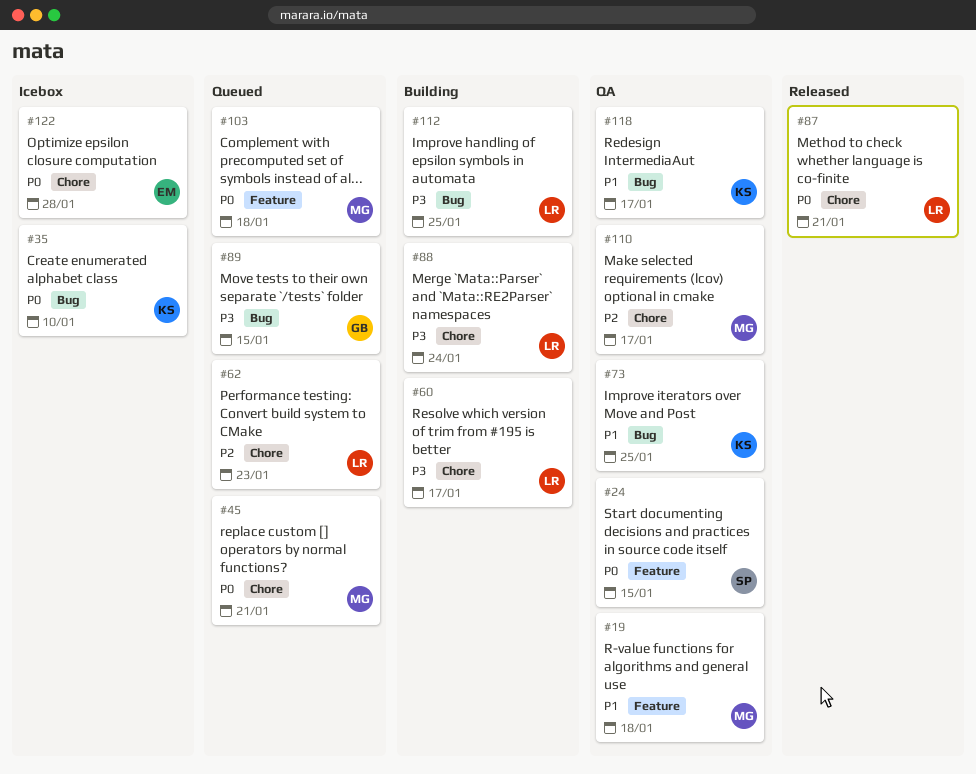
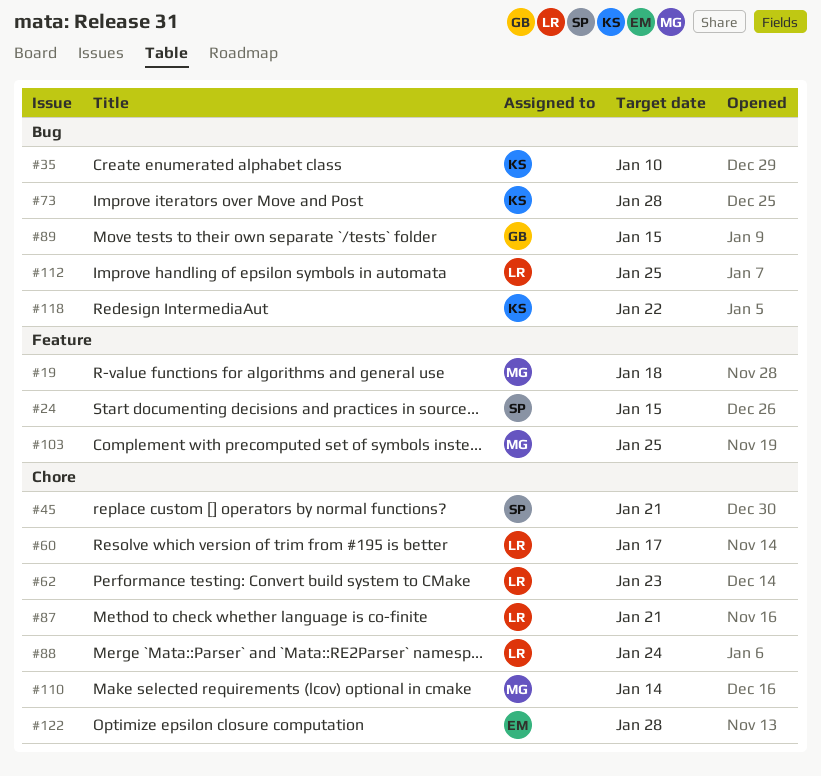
#45, owner: MG -> SP
#73, due: Jan 25 -> Jan 28
#103, due: Jan 18 -> Jan 25
#110, due: Jan 17 -> Jan 14
#118, due: Jan 17 -> Jan 22

